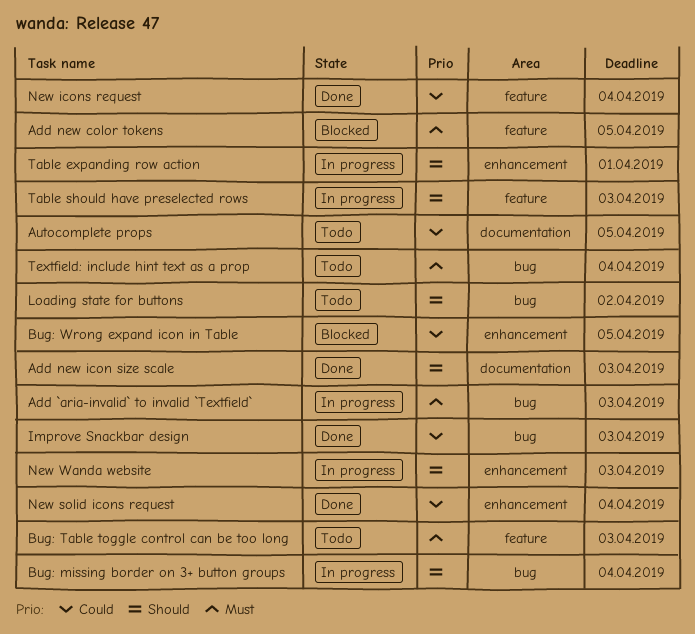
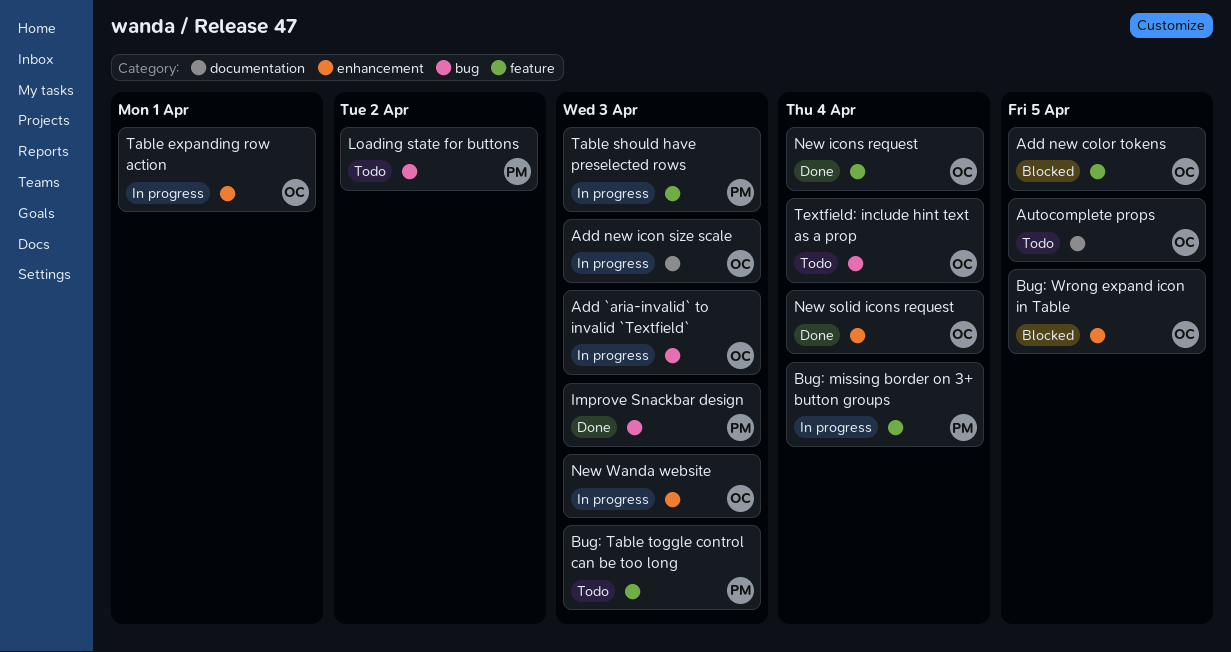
Add new icon size scale, status: Done -> In progress
Bug: missing border on 3+ button groups, label: bug -> feature

